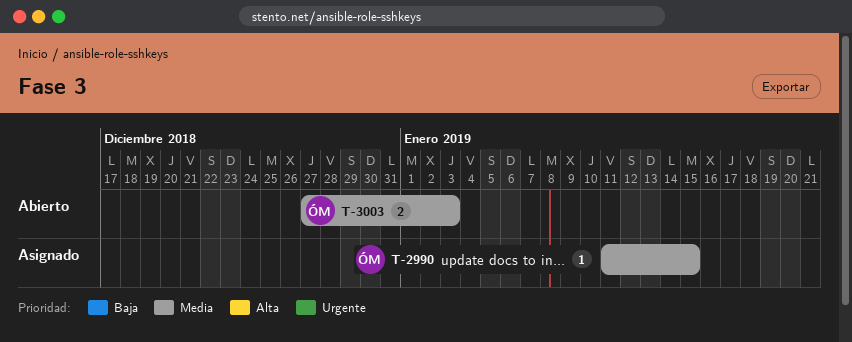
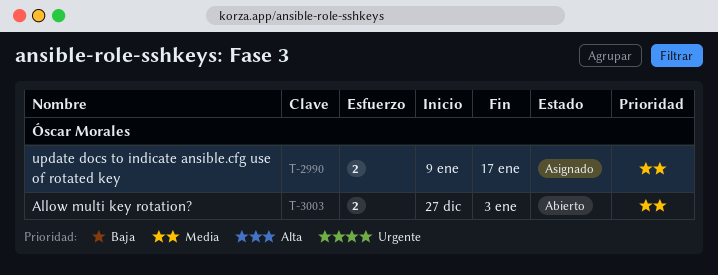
T-2990, estimate: 1 -> 2
T-2990, start: Jan 11 -> Jan 9
T-2990, due: Jan 15 -> Jan 17

